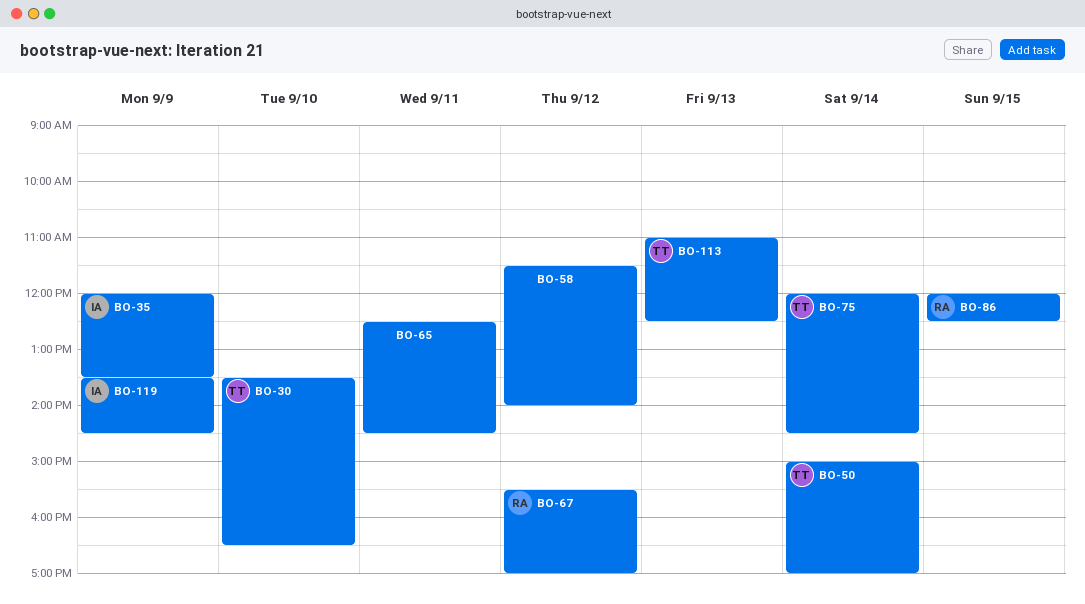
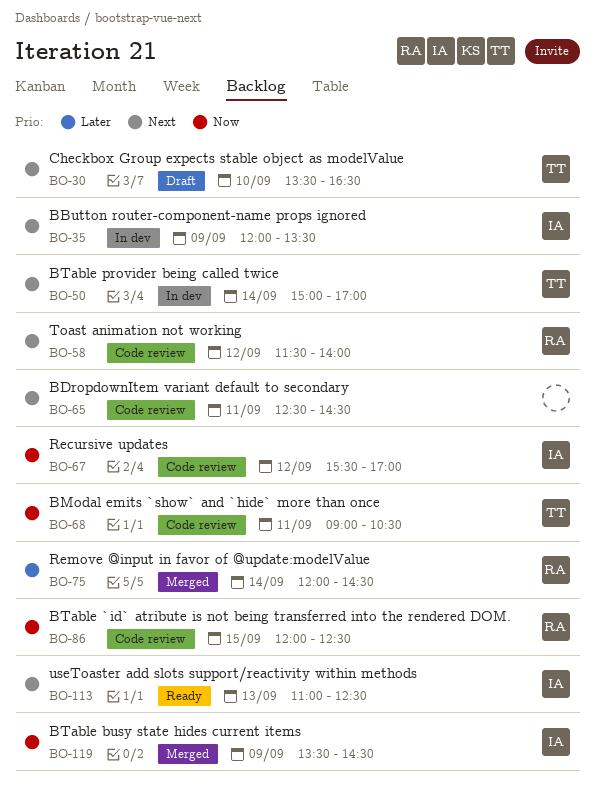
BO-58, owner: none -> RA
BO-67, owner: RA -> IA
BO-68: none -> present
BO-75, owner: TT -> RA
BO-113, owner: TT -> IA

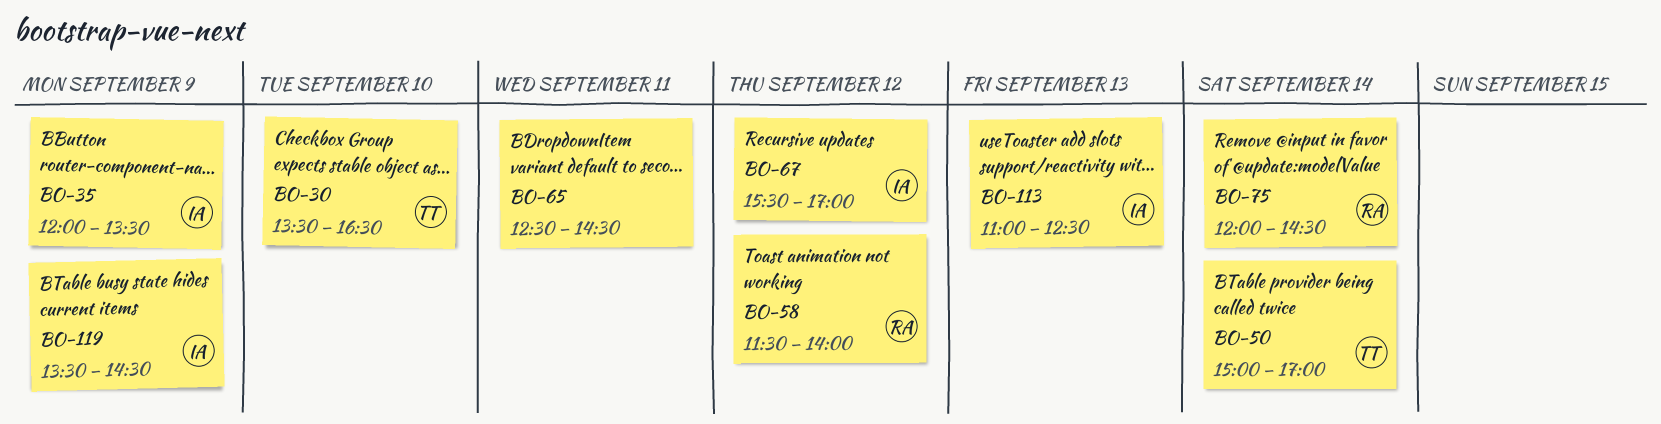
BO-68: present -> none
BO-86: present -> none

